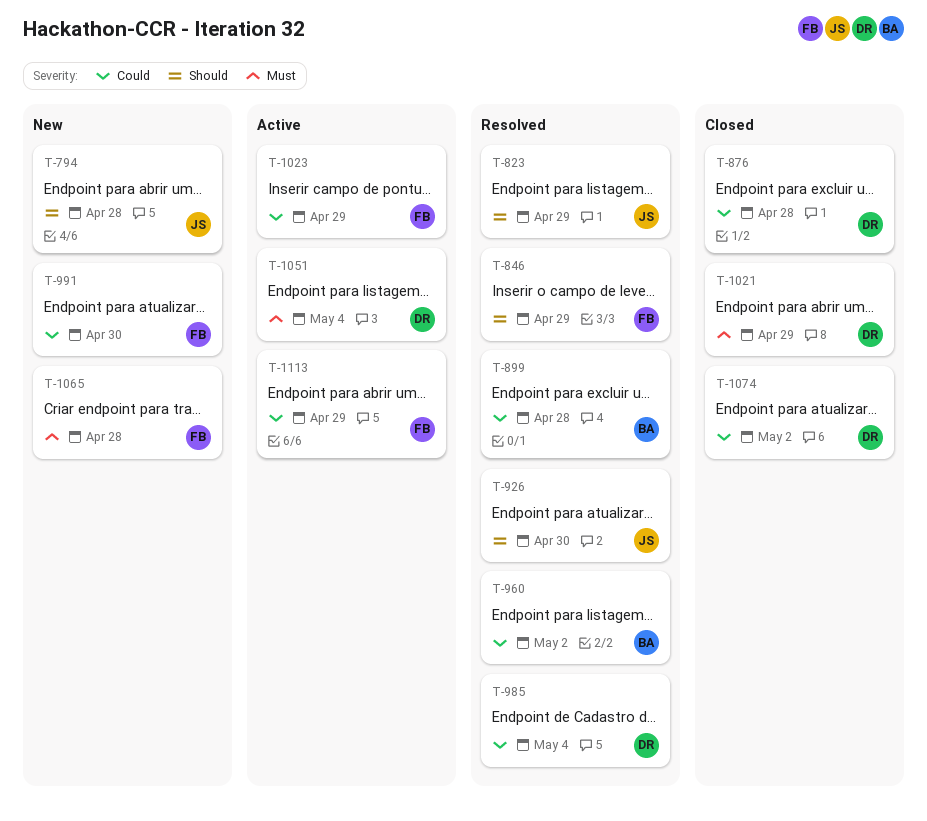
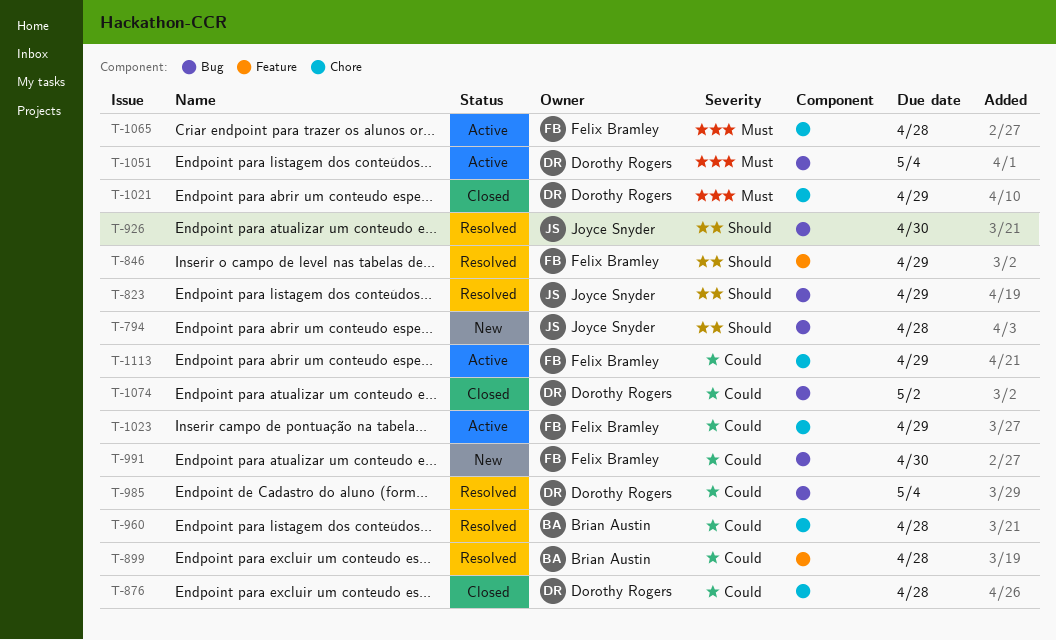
T-960, due: May 2 -> Apr 28
T-1065, status: New -> Active

